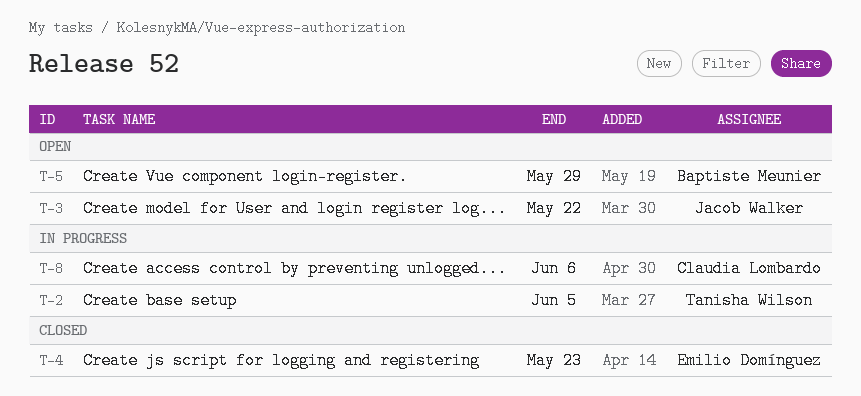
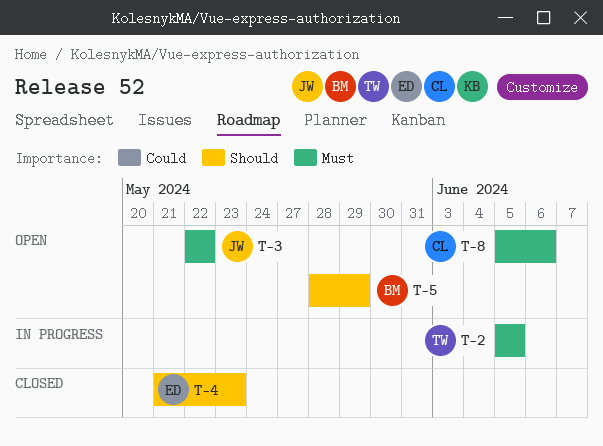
T-8, status: In progress -> Open

